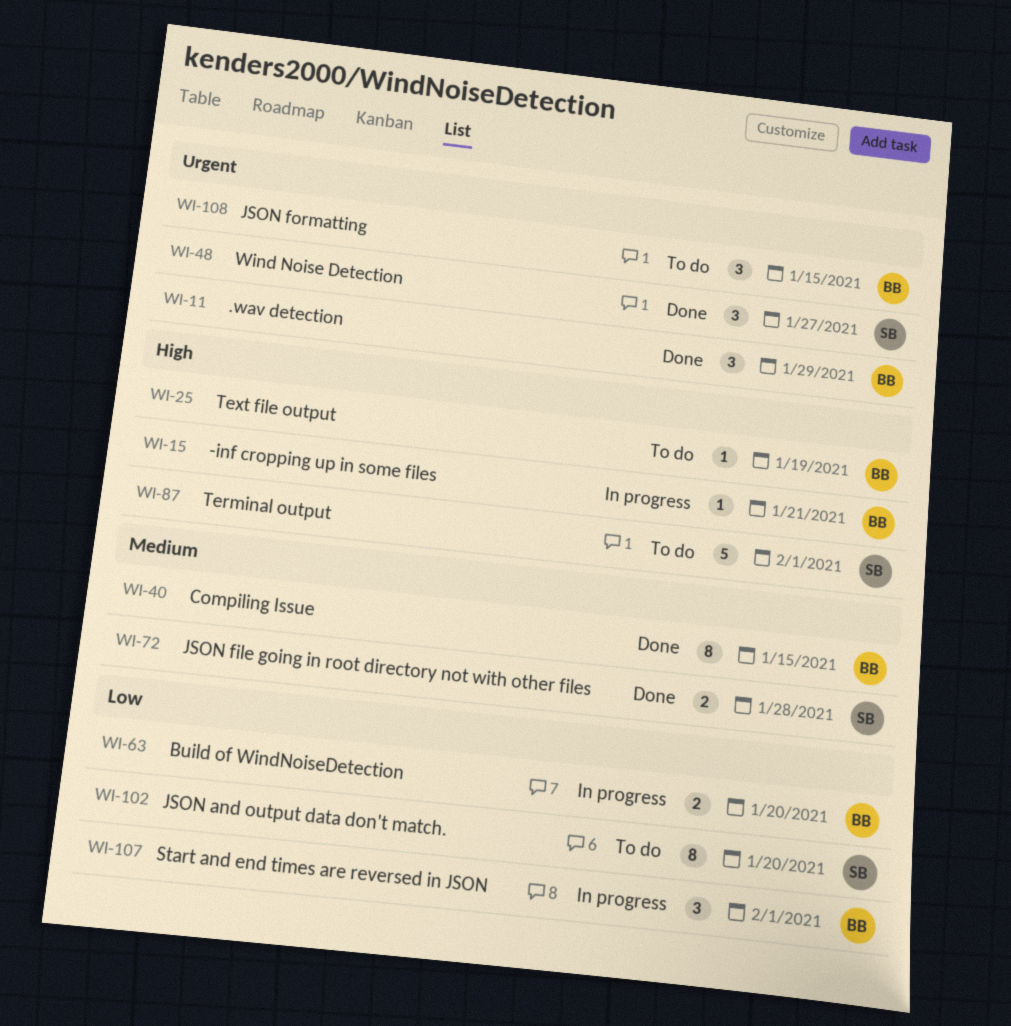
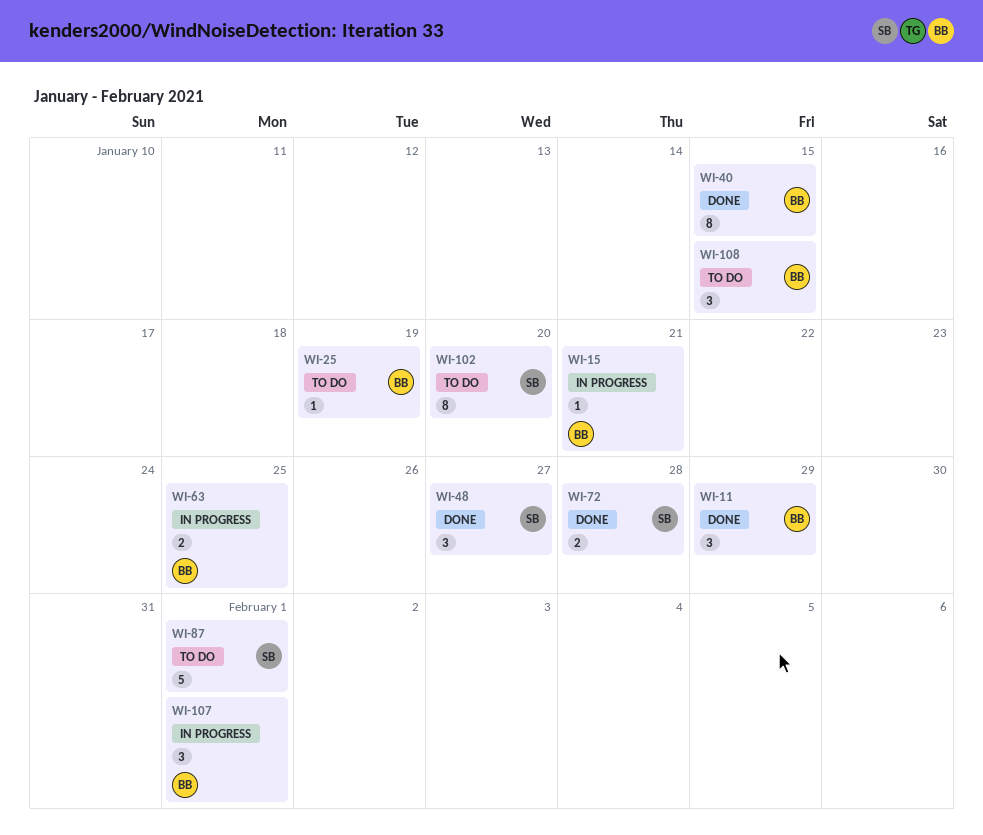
WI-63, due: Jan 20 -> Jan 25

